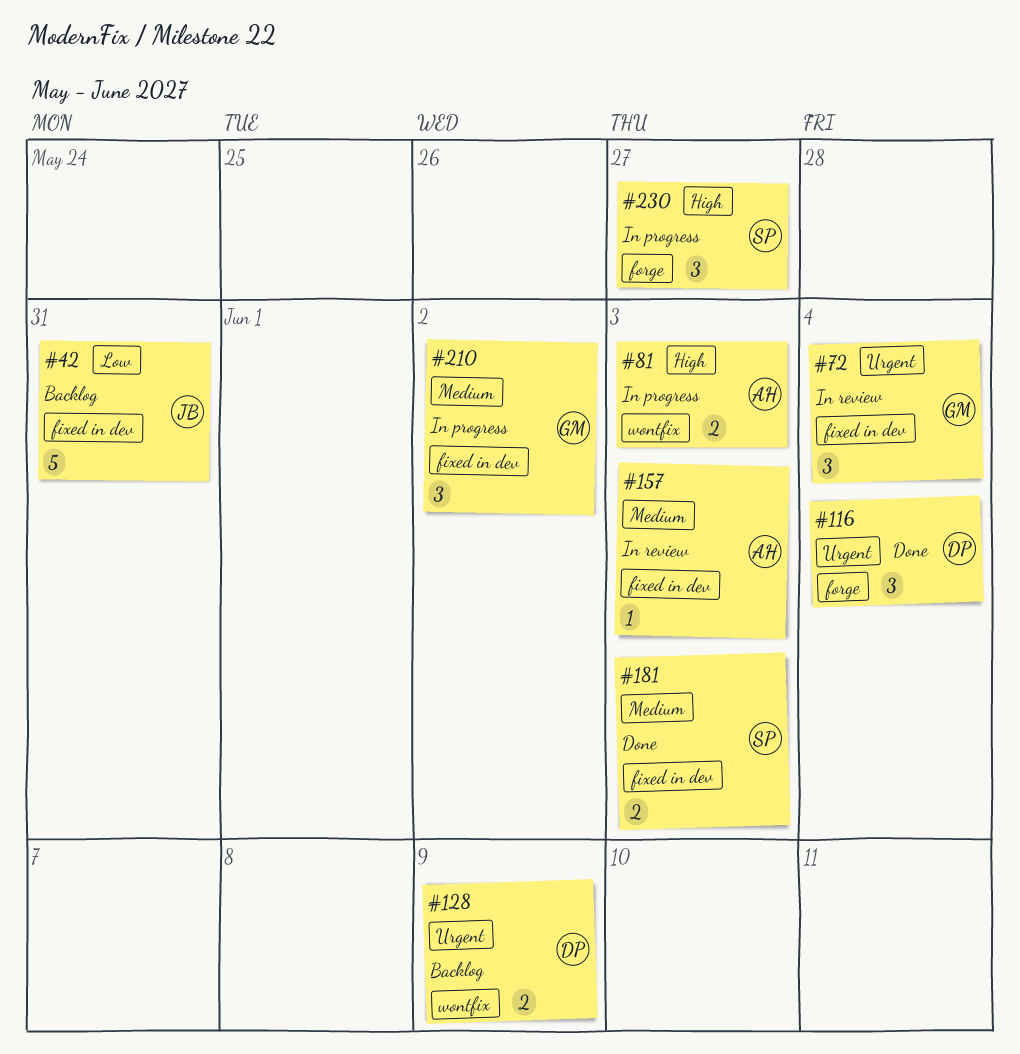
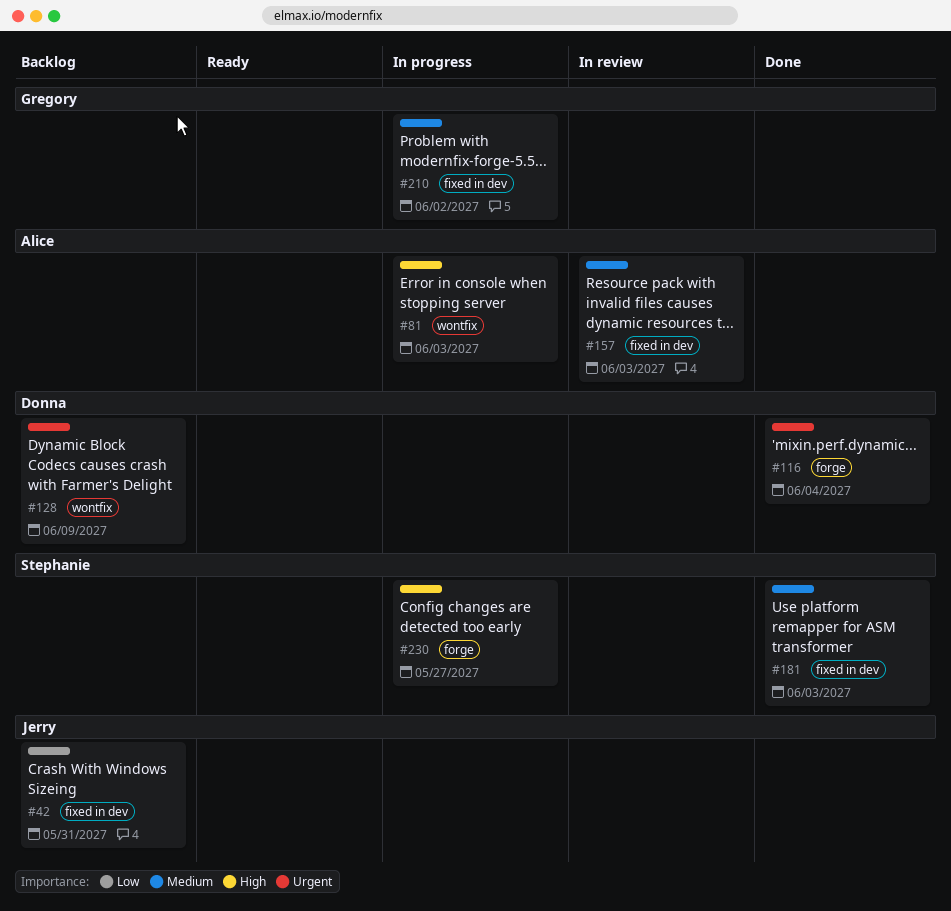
#72: present -> none

